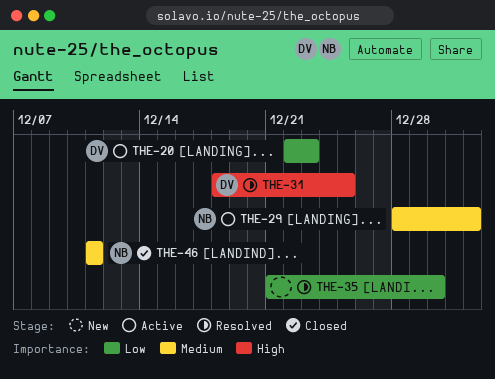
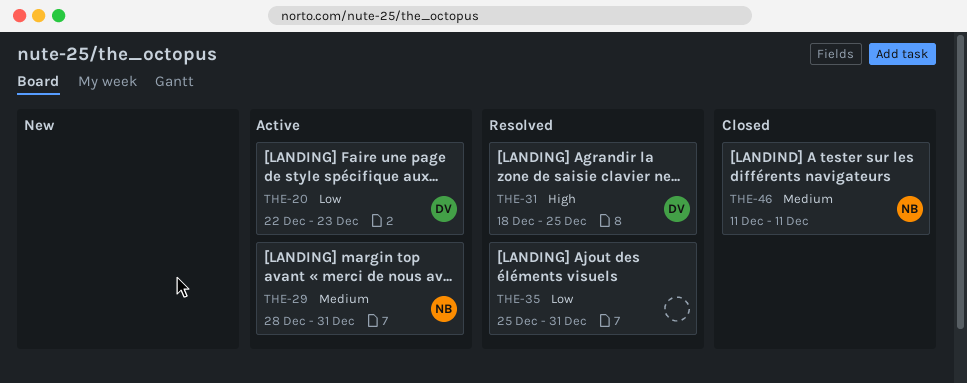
THE-29, due: Jan 1 -> Dec 31
THE-35, start: Dec 21 -> Dec 25
THE-35, due: Dec 30 -> Dec 31

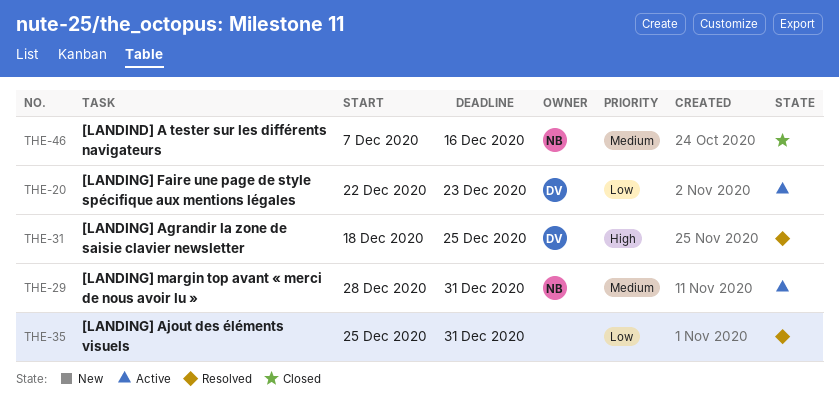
THE-46, start: Dec 11 -> Dec 7
THE-46, due: Dec 11 -> Dec 16

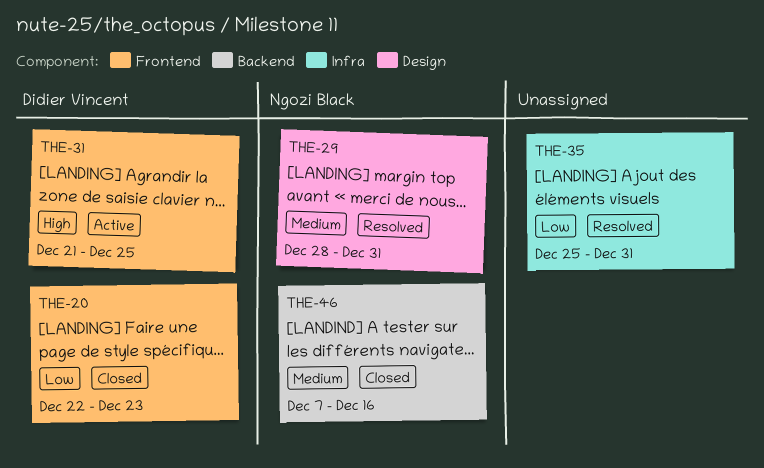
THE-20, status: Active -> Closed
THE-29, status: Active -> Resolved
THE-31, status: Resolved -> Active
THE-31, start: Dec 18 -> Dec 21

